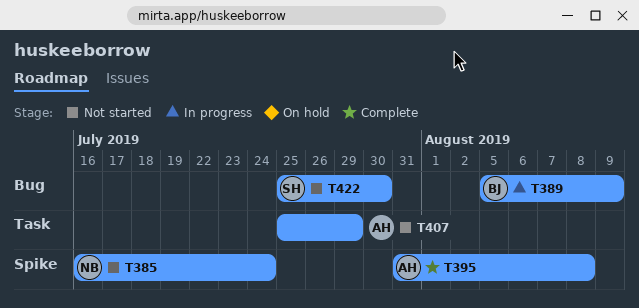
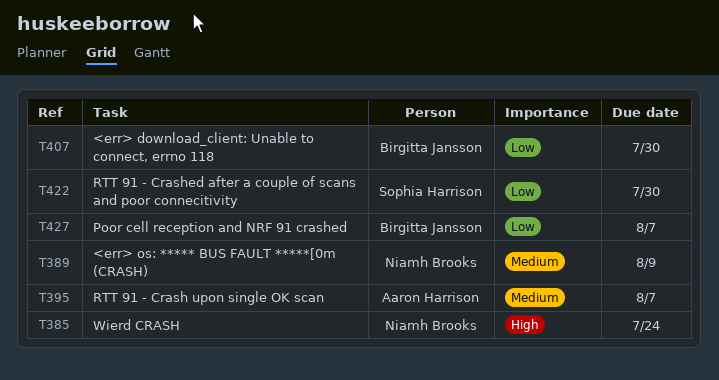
T389, owner: Birgitta Jansson -> Niamh Brooks
T395, due: Aug 8 -> Aug 7
T407, owner: Aaron Harrison -> Birgitta Jansson
T407, due: Jul 29 -> Jul 30
T427: none -> present

